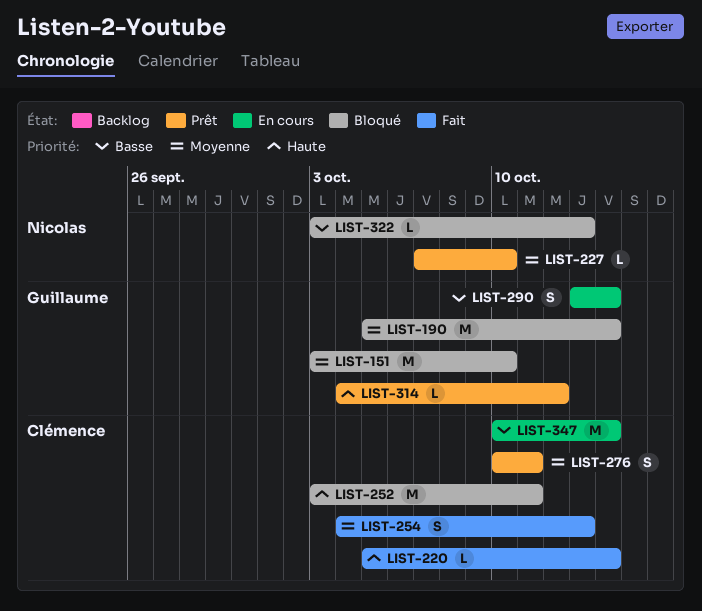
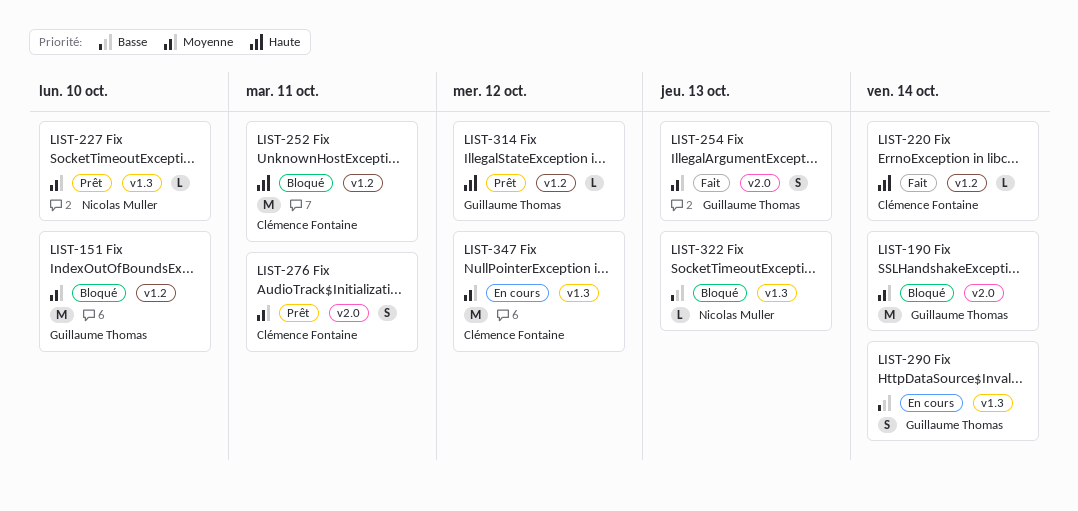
LIST-254, owner: Clémence Fontaine -> Guillaume Thomas
LIST-347, priority: Basse -> Moyenne
LIST-347, due: Oct 14 -> Oct 12

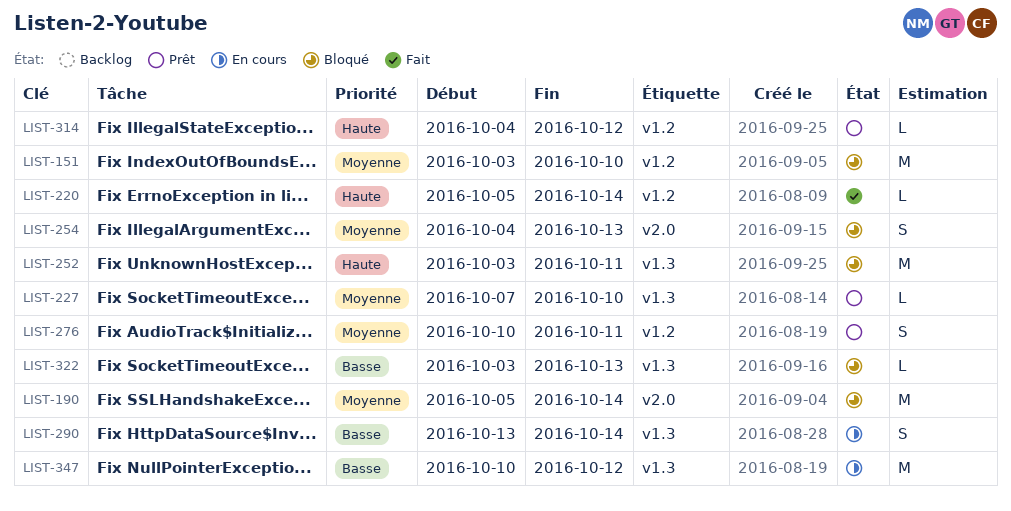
LIST-252, label: v1.2 -> v1.3
LIST-254, status: Fait -> Bloqué
LIST-276, label: v2.0 -> v1.2
LIST-347, priority: Moyenne -> Basse

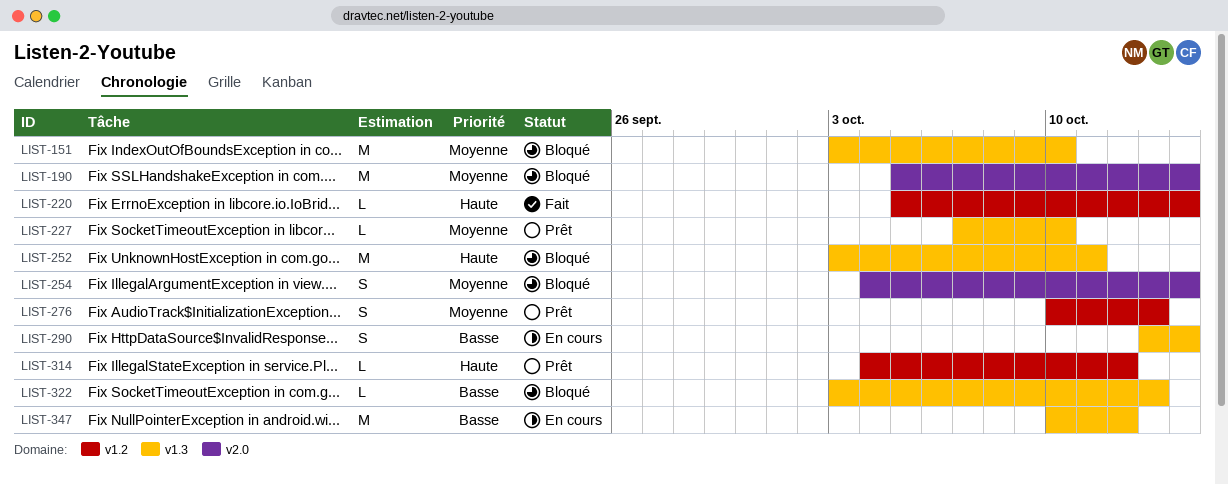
LIST-151, label: v1.2 -> v1.3
LIST-254, due: Oct 13 -> Oct 14
LIST-276, due: Oct 11 -> Oct 13

